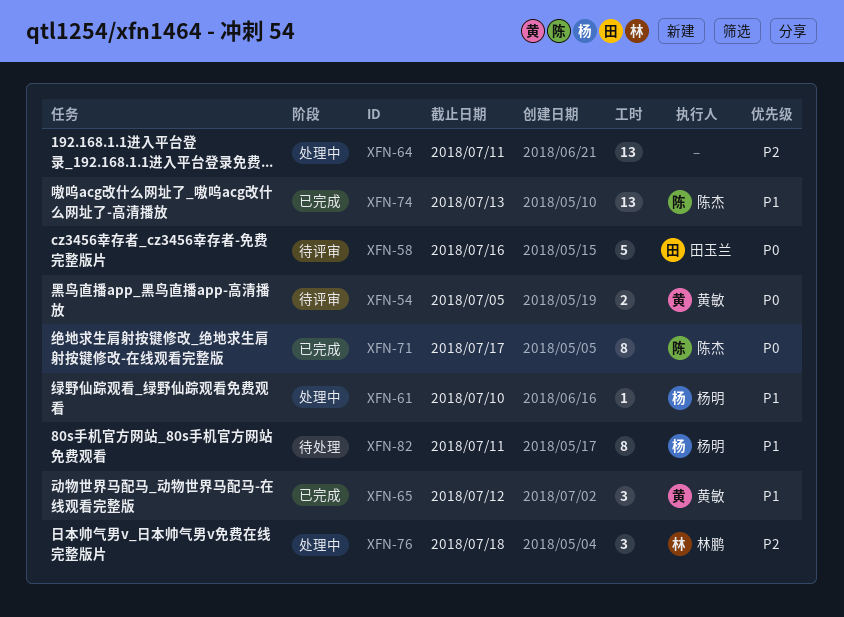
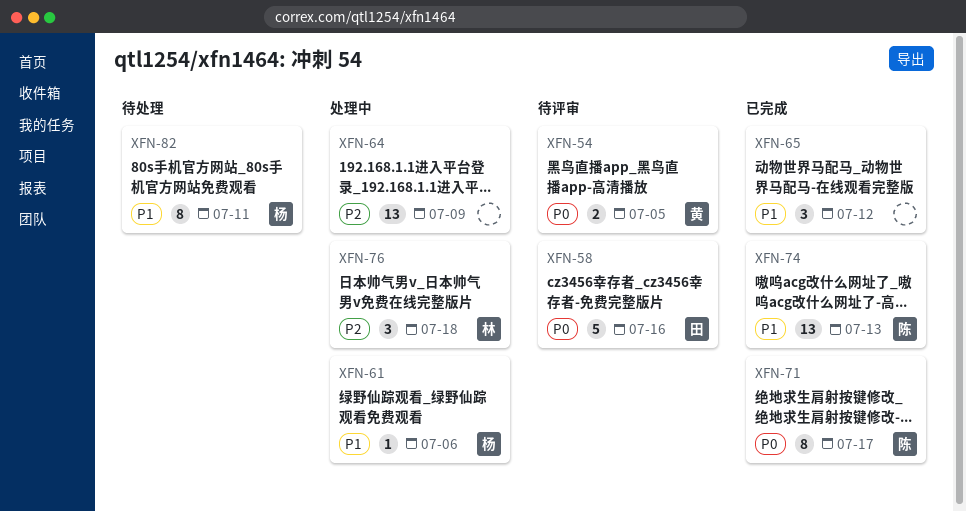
XFN-61, due: Jul 10 -> Jul 6
XFN-64, due: Jul 11 -> Jul 9
XFN-65, owner: 黄敏 -> none

